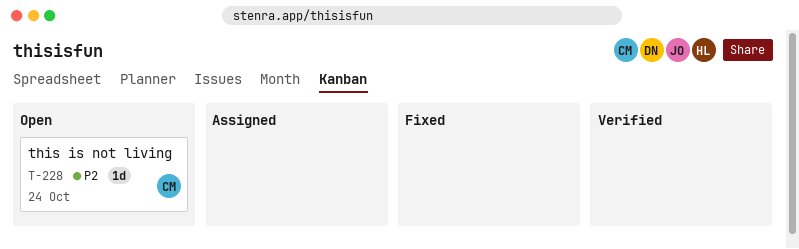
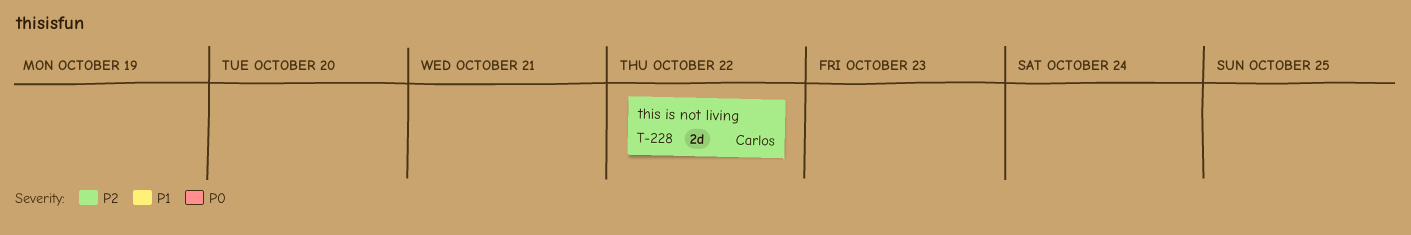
T-228, estimate: 1d -> 2d
T-228, due: Oct 24 -> Oct 22

